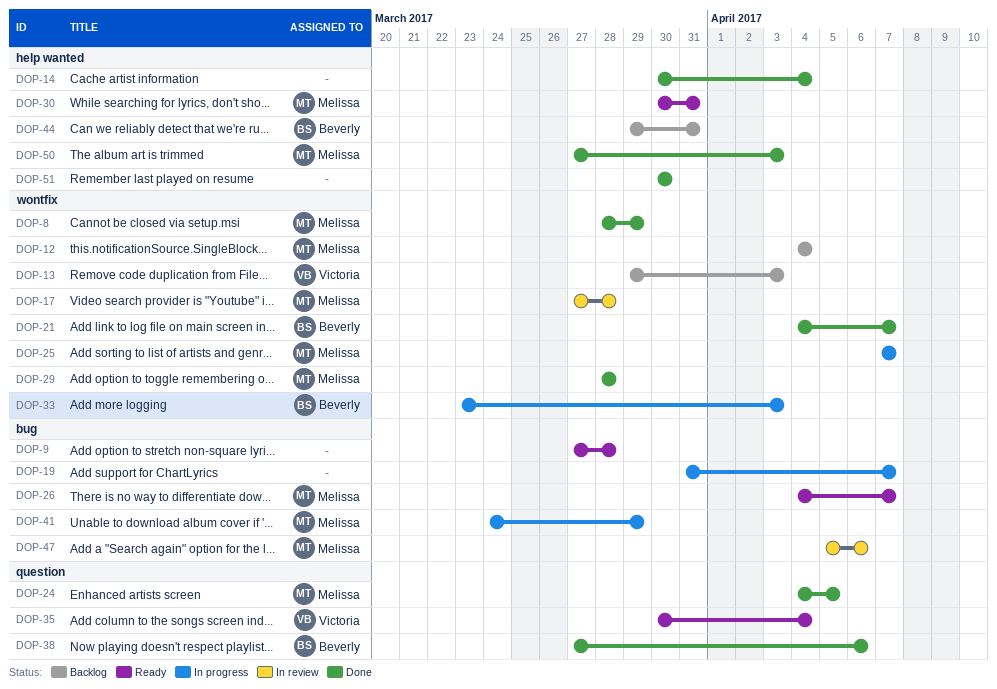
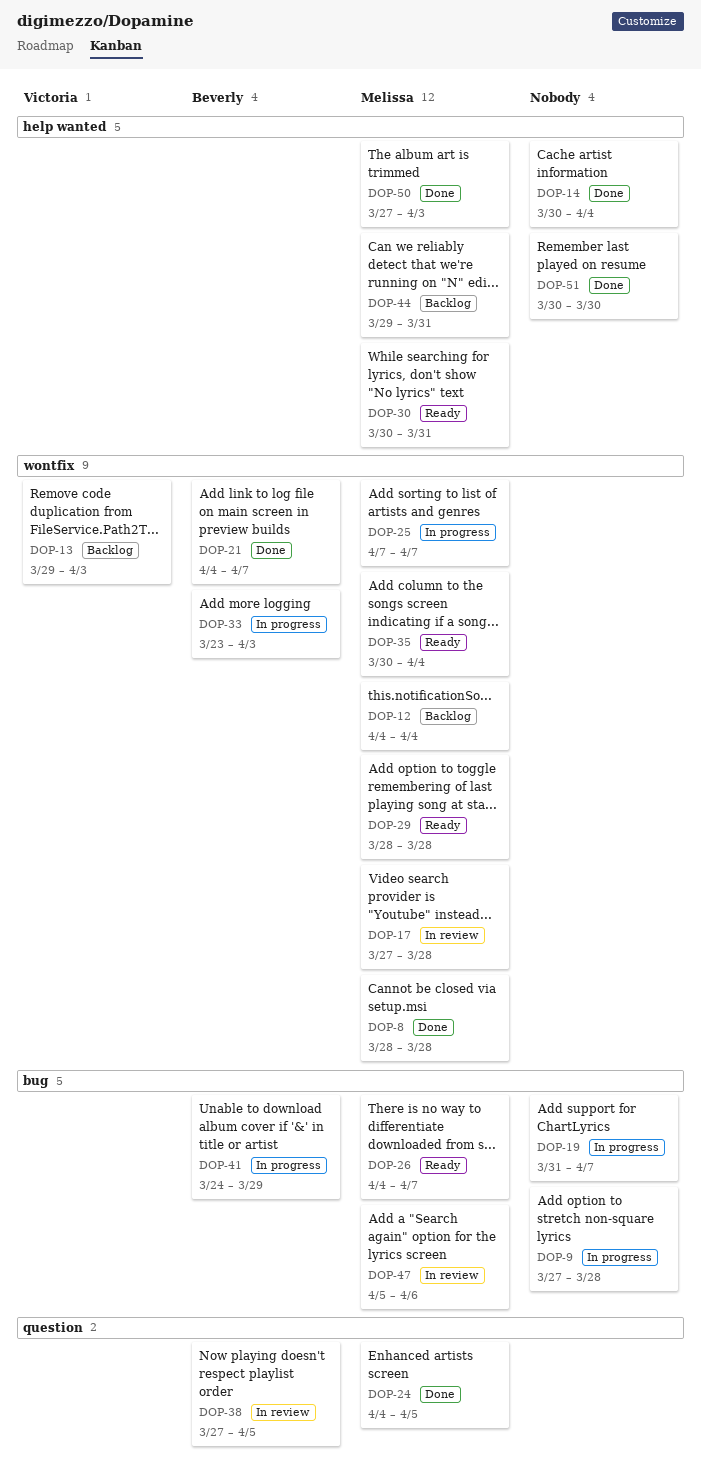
DOP-8, due: Mar 29 -> Mar 28
DOP-9, status: Ready -> In progress
DOP-29, status: Done -> Ready
DOP-35, owner: Victoria -> Melissa
DOP-35, label: question -> wontfix
DOP-38, status: Done -> In review
DOP-38, due: Apr 6 -> Apr 5
DOP-41, owner: Melissa -> Beverly
DOP-44, owner: Beverly -> Melissa

